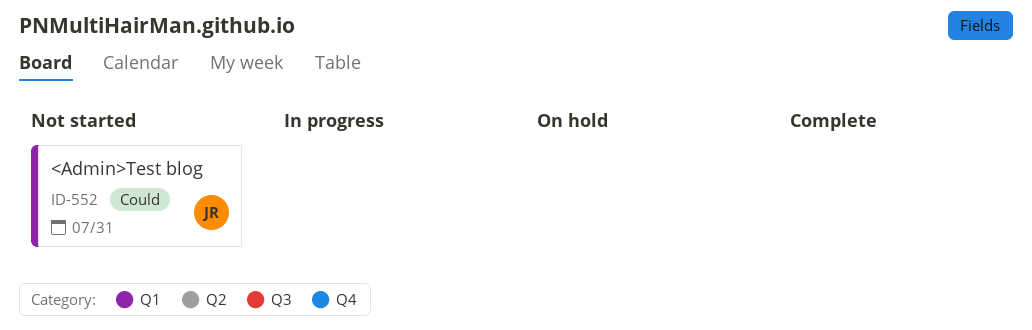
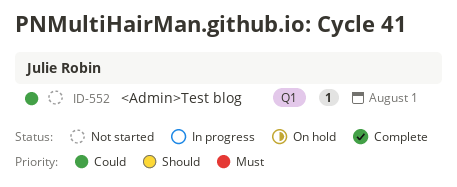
ID-552, due: Jul 31 -> Aug 1

